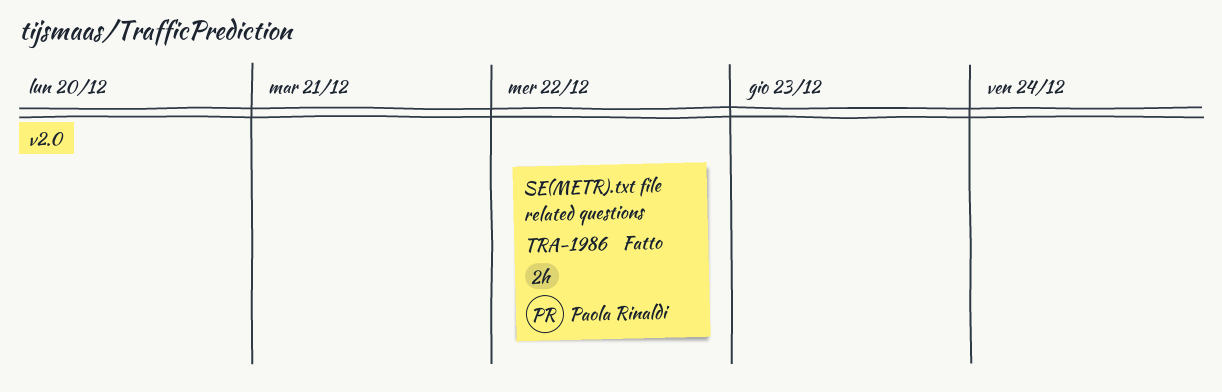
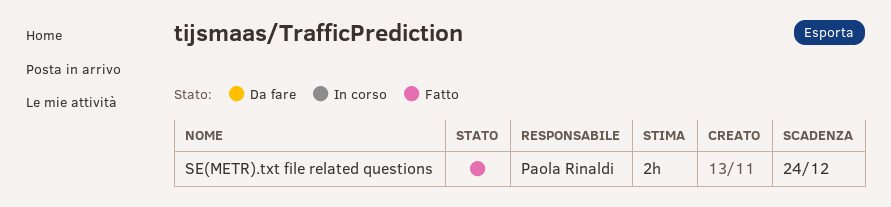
SE(METR).txt file related questions, due: Dec 22 -> Dec 24

